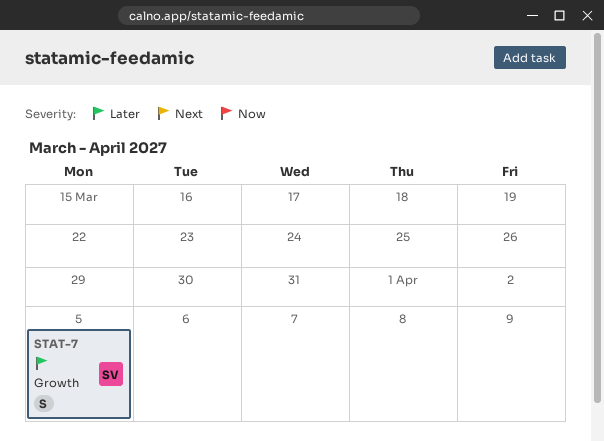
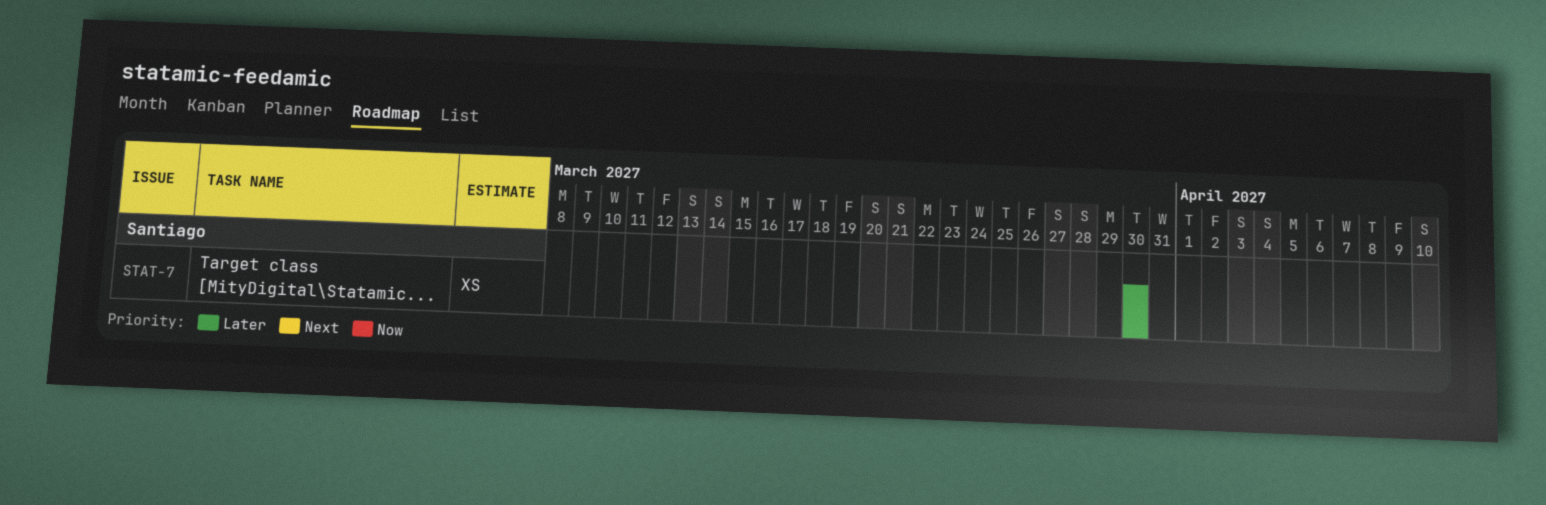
STAT-7, estimate: S -> XS
STAT-7, due: Apr 5 -> Mar 30

